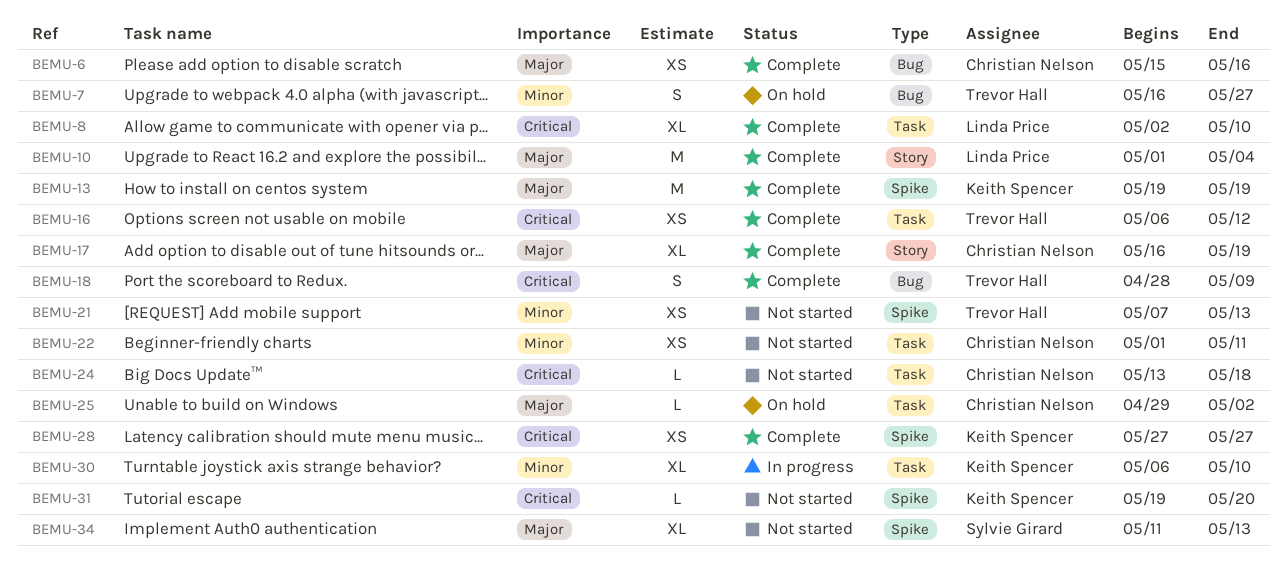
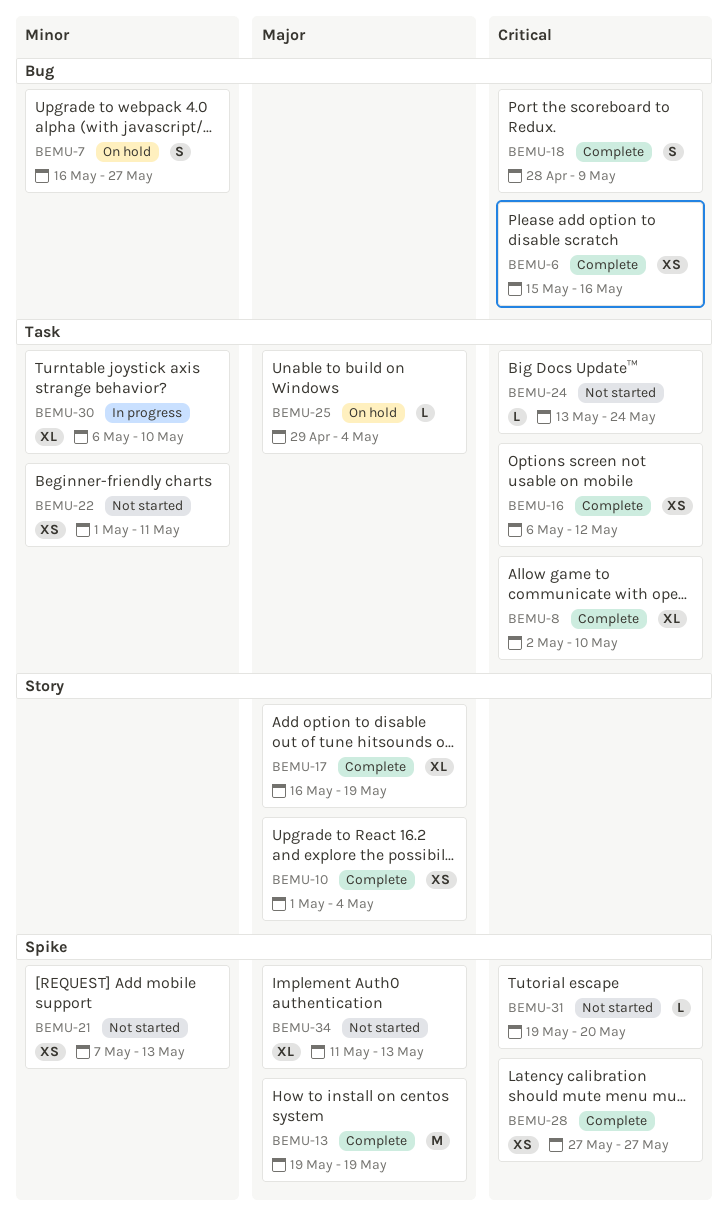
BEMU-6, priority: Major -> Critical
BEMU-10, estimate: M -> XS
BEMU-24, due: May 18 -> May 24
BEMU-25, due: May 2 -> May 4

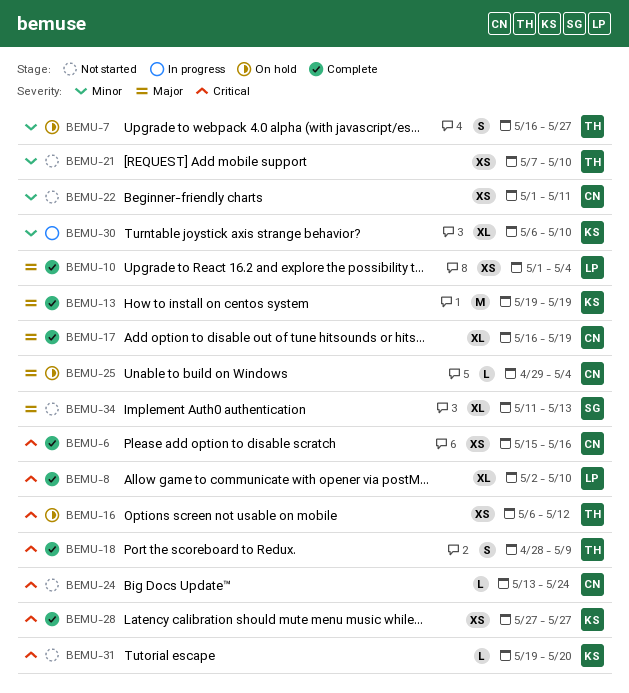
BEMU-16, status: Complete -> On hold
BEMU-21, due: May 13 -> May 10

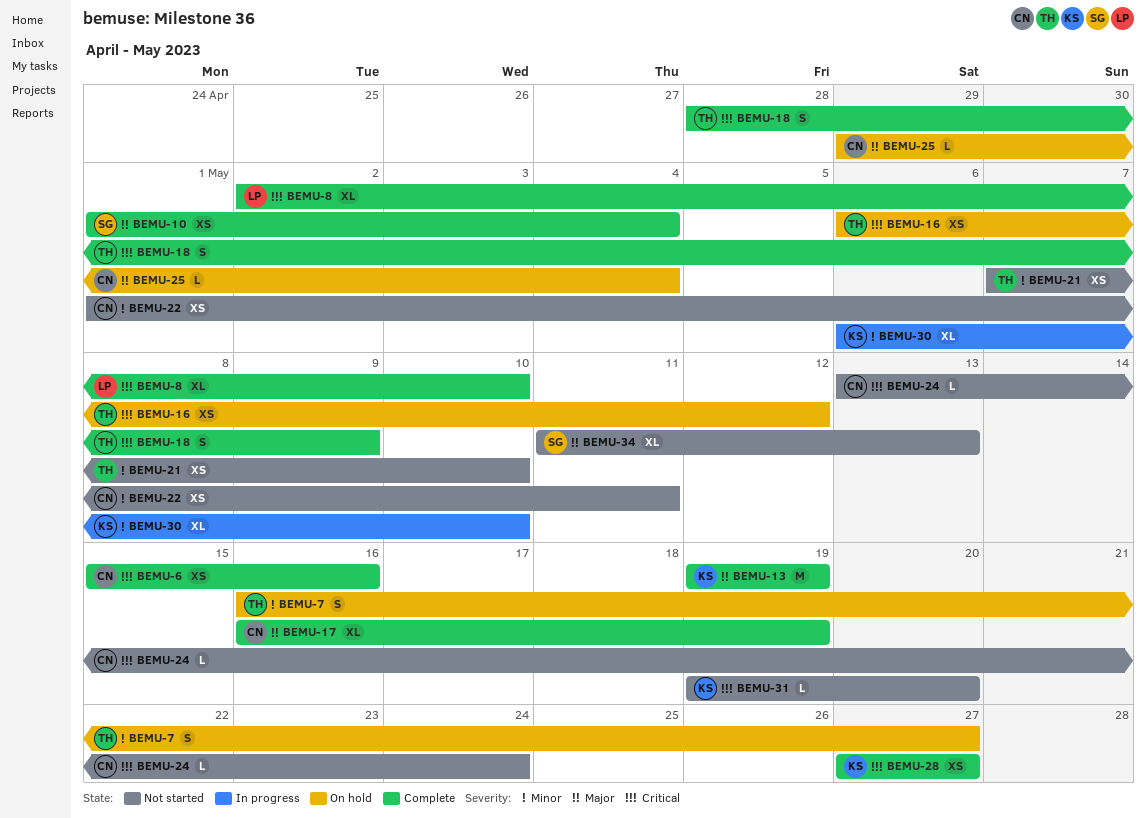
BEMU-10, owner: LP -> SG

